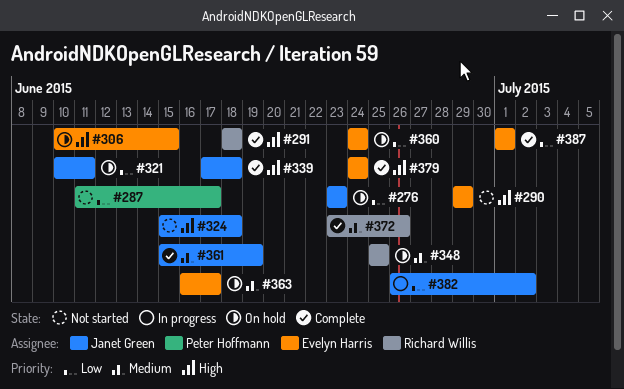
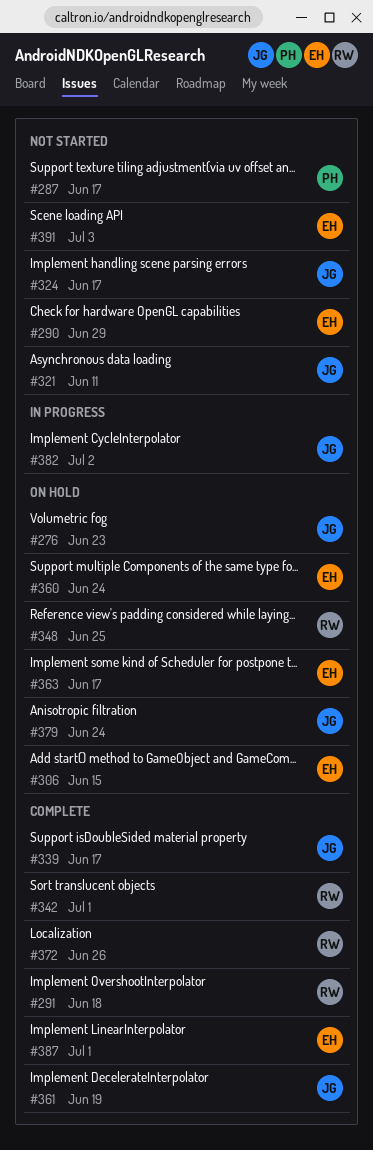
#321, status: On hold -> Not started
#324, due: Jun 18 -> Jun 17
#339, due: Jun 18 -> Jun 17
#342: none -> present
#379, status: Complete -> On hold
#379, owner: Evelyn Harris -> Janet Green
#391: none -> present

